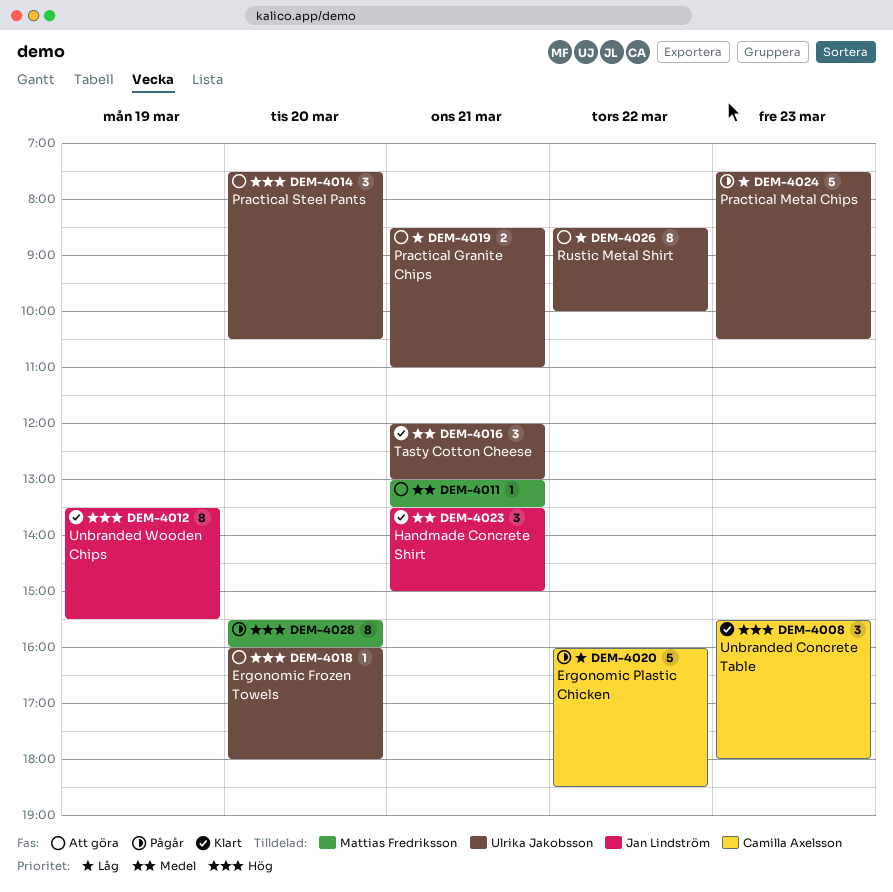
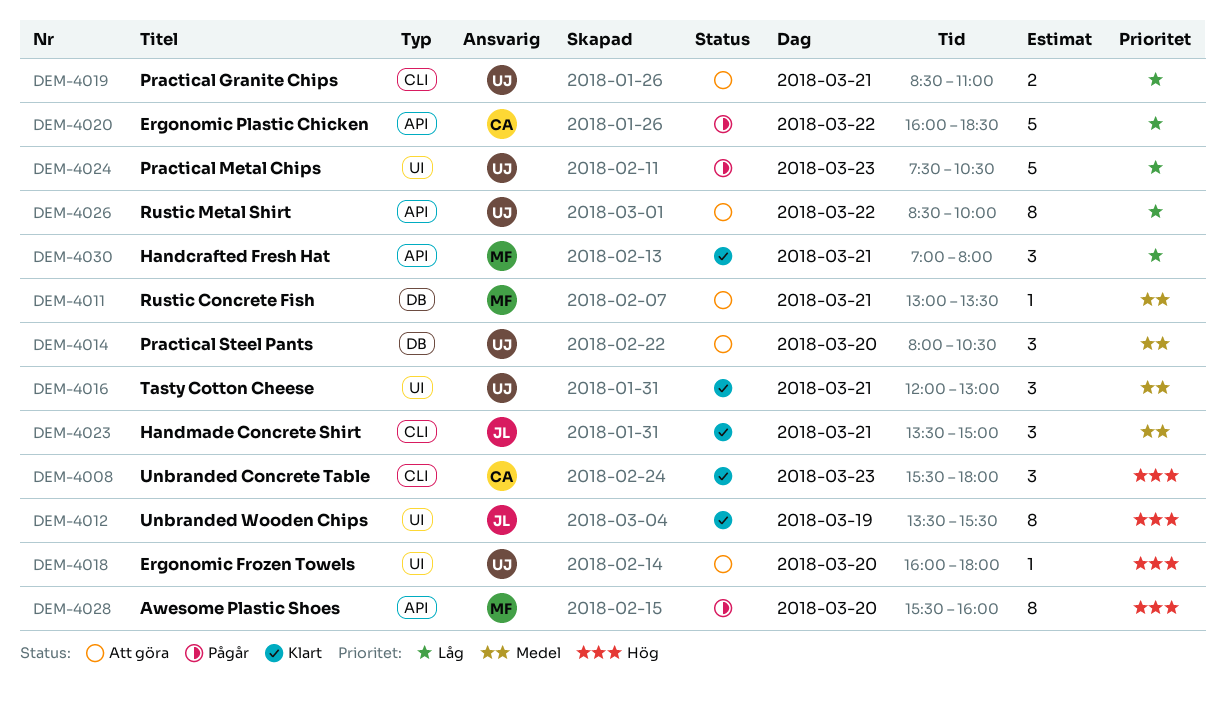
DEM-4014, priority: Hög -> Medel
DEM-4014, begins: 07:30 -> 08:00
DEM-4030: none -> present

